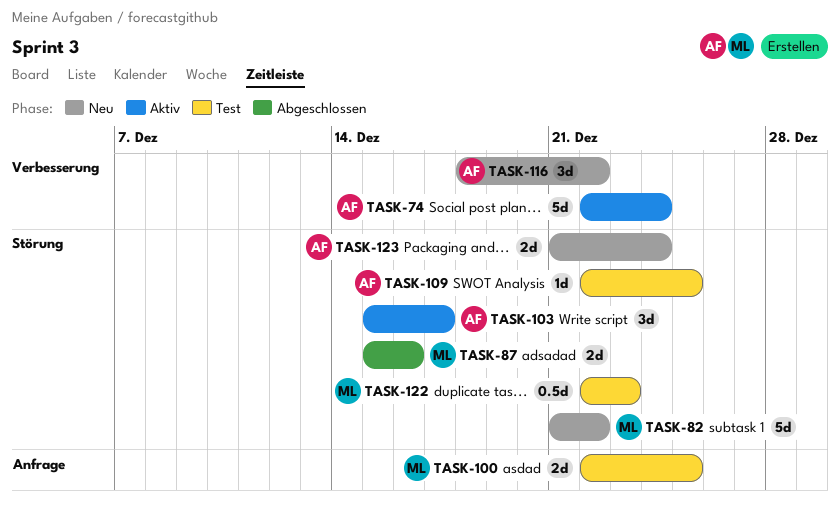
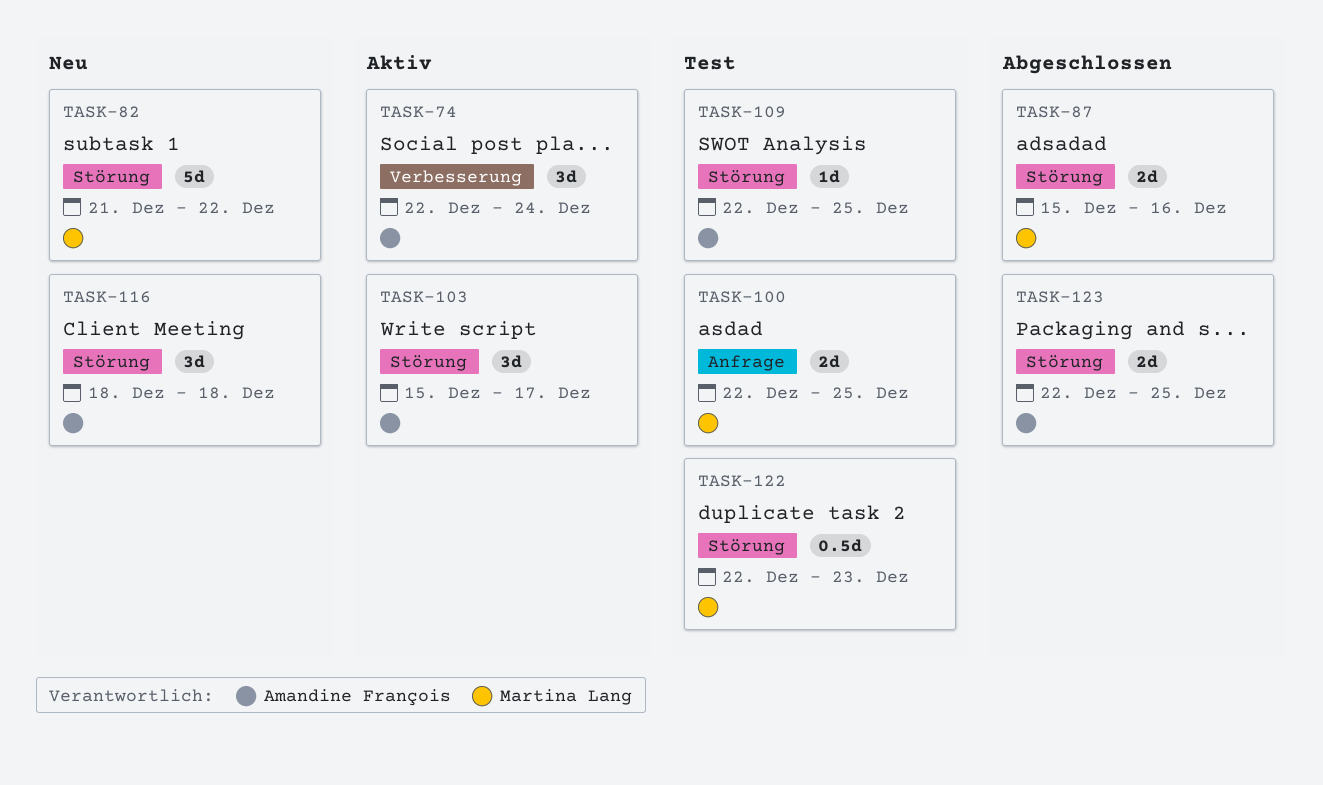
TASK-74, estimate: 5d -> 3d
TASK-116, label: Verbesserung -> Störung
TASK-116, due: Dec 22 -> Dec 18
TASK-123, status: Neu -> Abgeschlossen
TASK-123, start: Dec 21 -> Dec 22
TASK-123, due: Dec 24 -> Dec 25

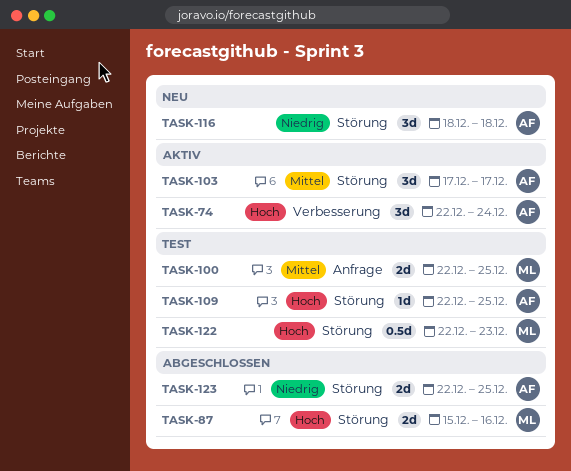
TASK-82: present -> none
TASK-103, start: Dec 15 -> Dec 17

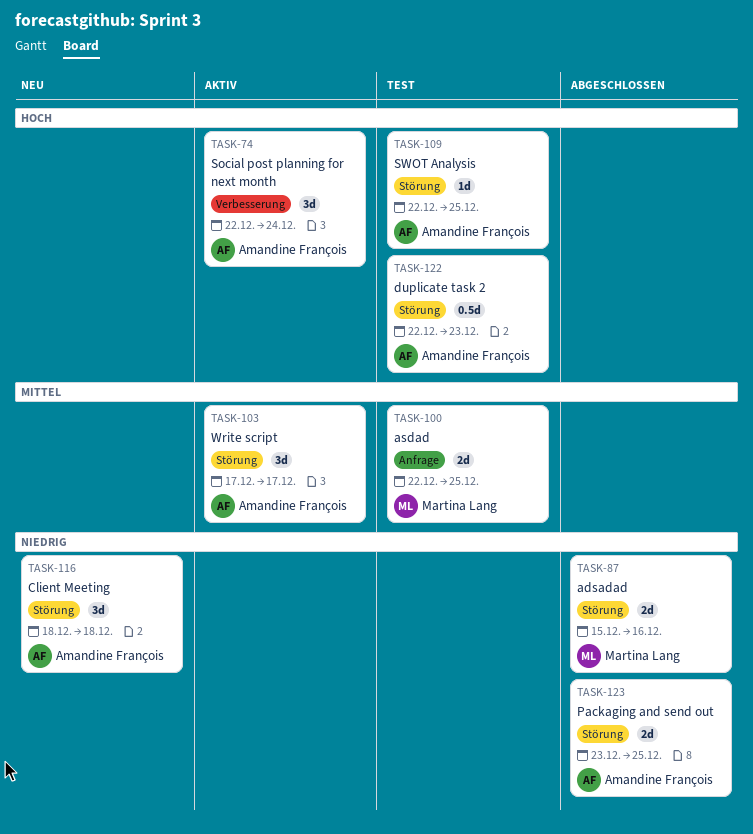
TASK-87, priority: Hoch -> Niedrig
TASK-122, owner: Martina Lang -> Amandine François
TASK-123, start: Dec 22 -> Dec 23

